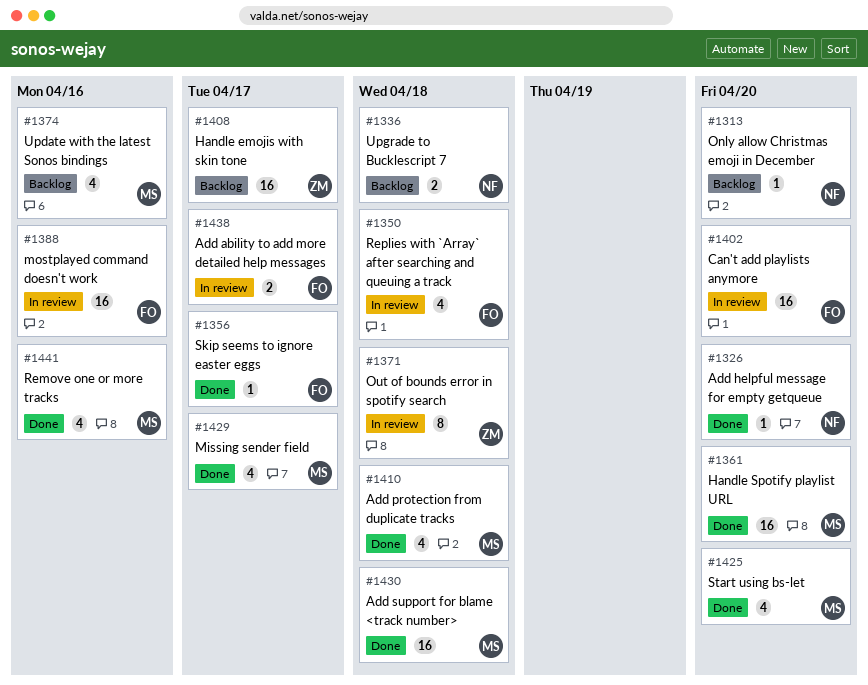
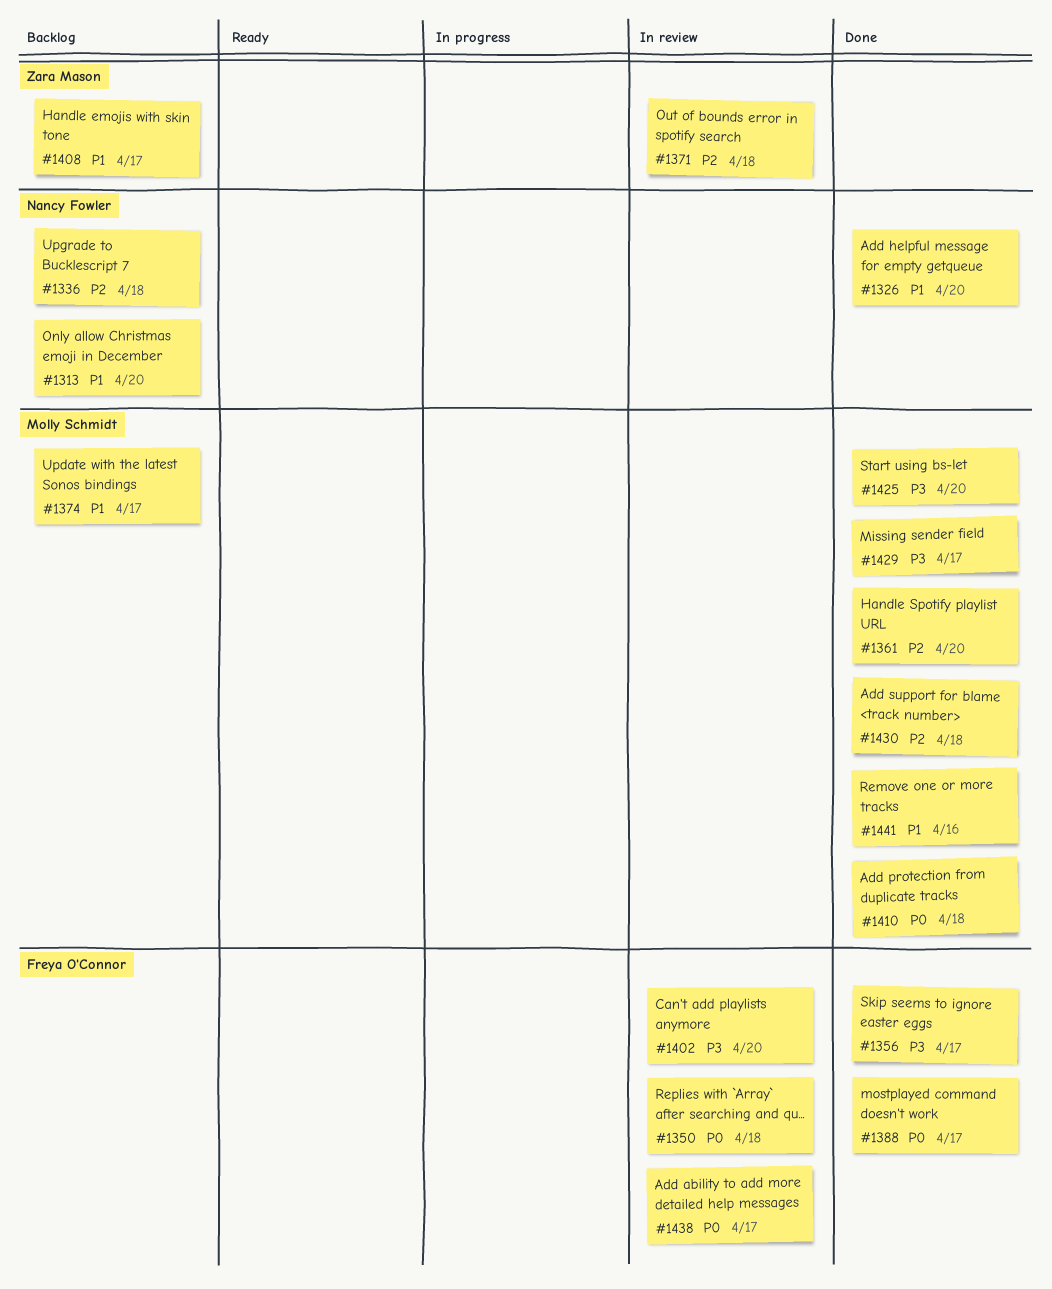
#1374, due: Apr 16 -> Apr 17
#1388, status: In review -> Done
#1388, due: Apr 16 -> Apr 17

